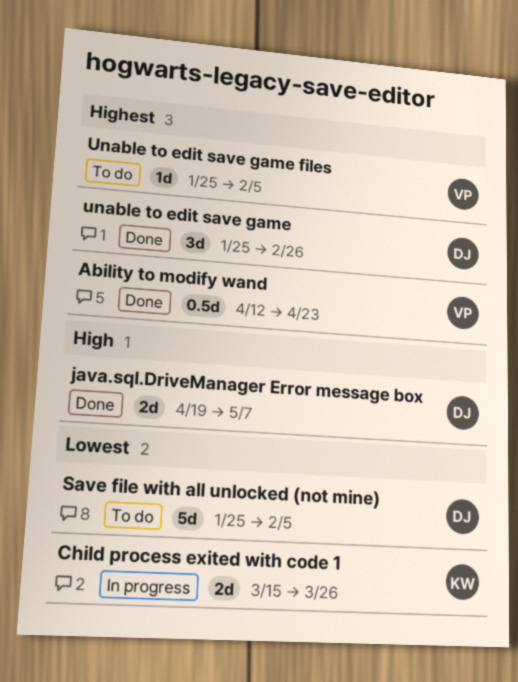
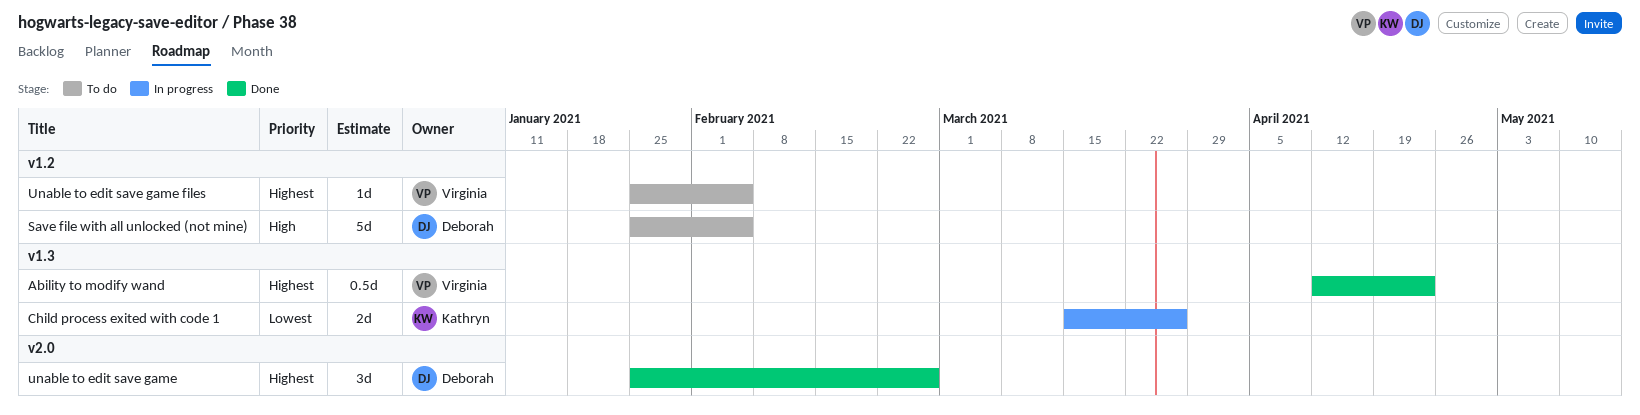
java.sql.DriveManager Error message box: present -> none
Save file with all unlocked (not mine), priority: Lowest -> High

